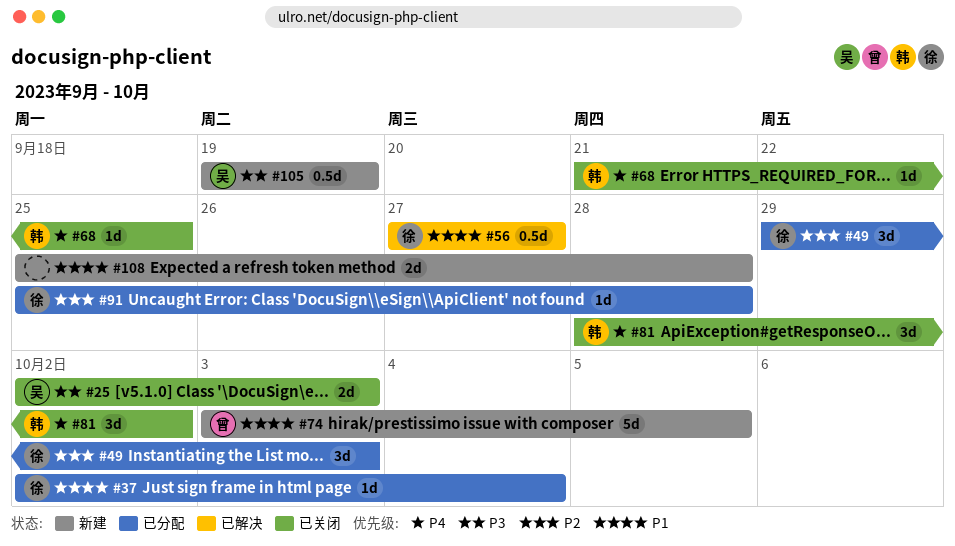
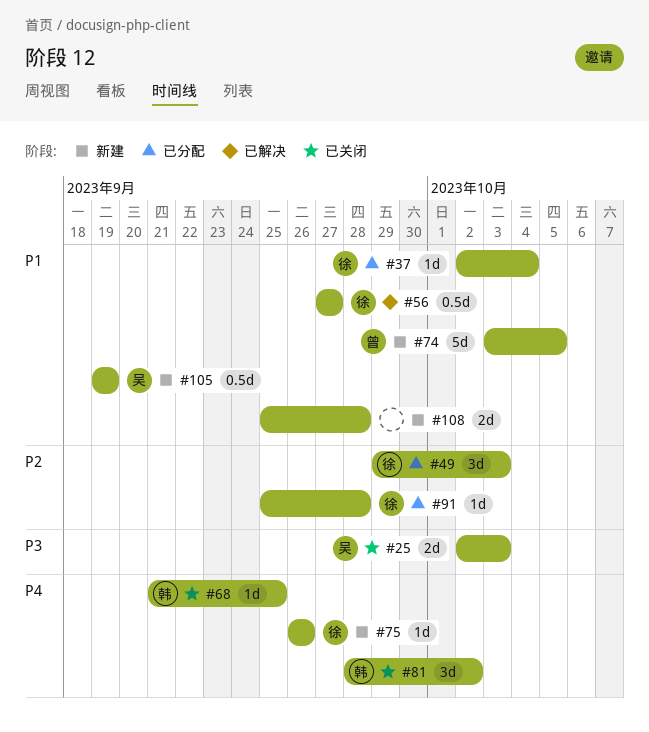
#75: none -> present
#105, priority: P3 -> P1

